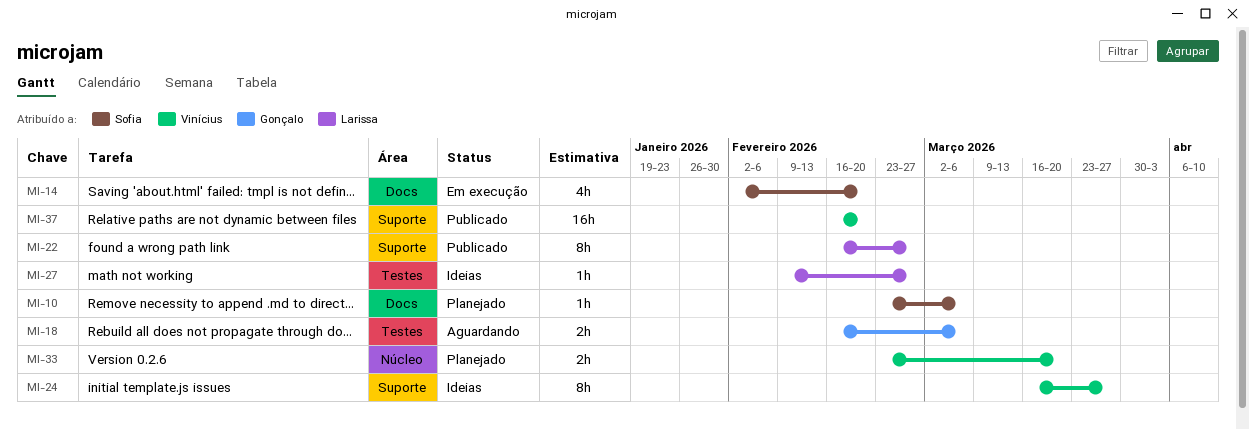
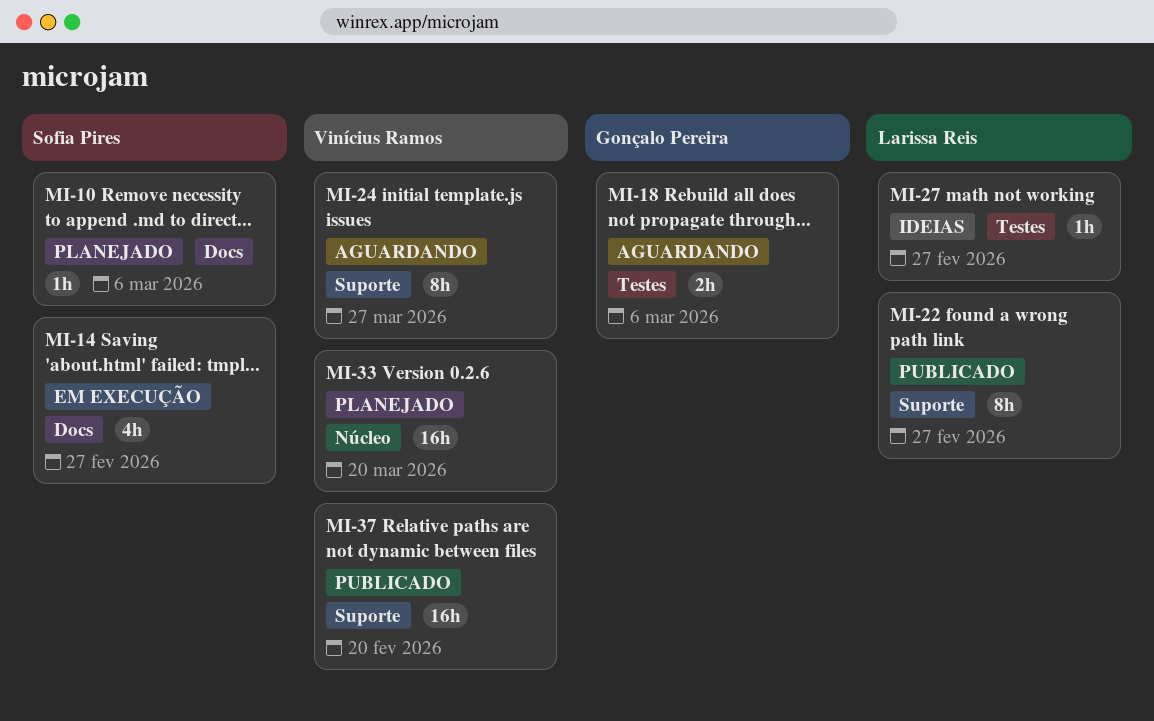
MI-14, due: Feb 20 -> Feb 27
MI-24, status: Ideias -> Aguardando
MI-33, estimate: 2h -> 16h

